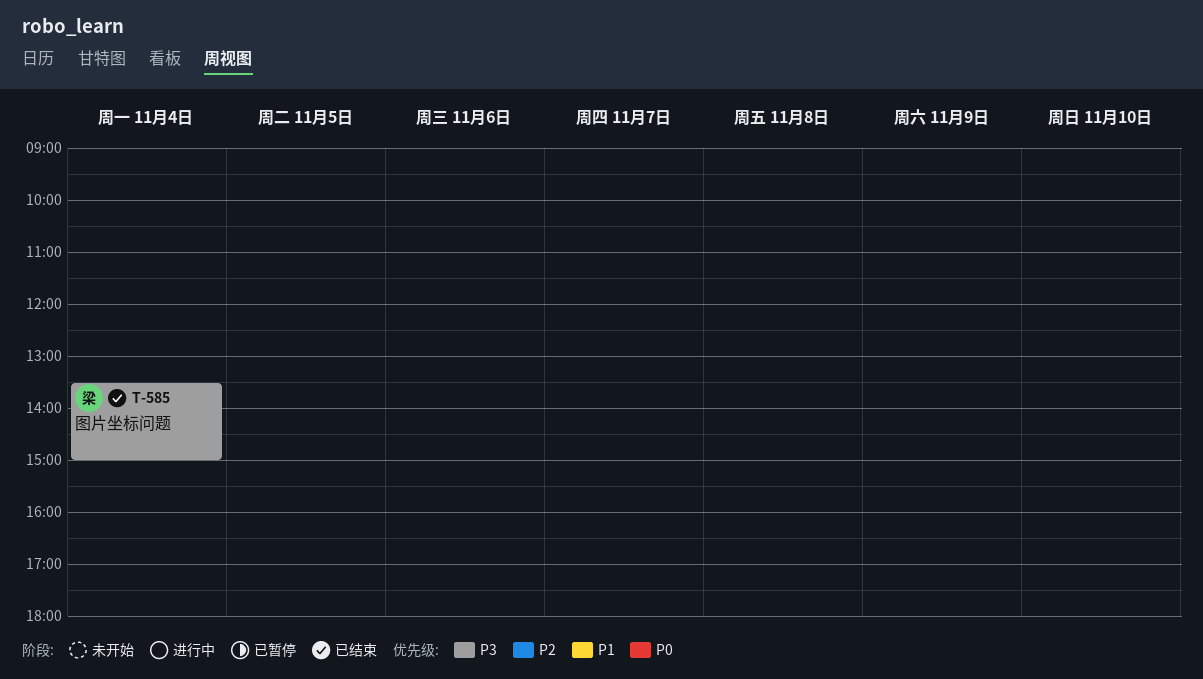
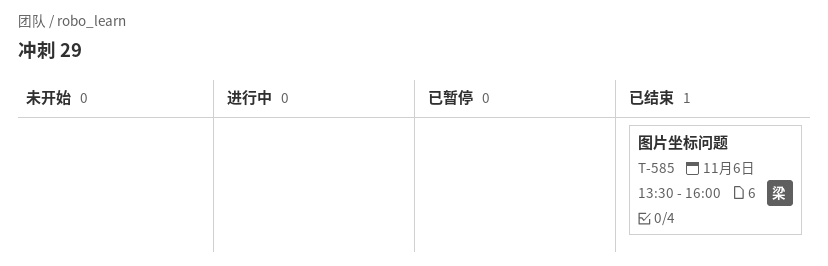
T-585, day: Nov 4 -> Nov 6
T-585, ends: 15:00 -> 16:00

